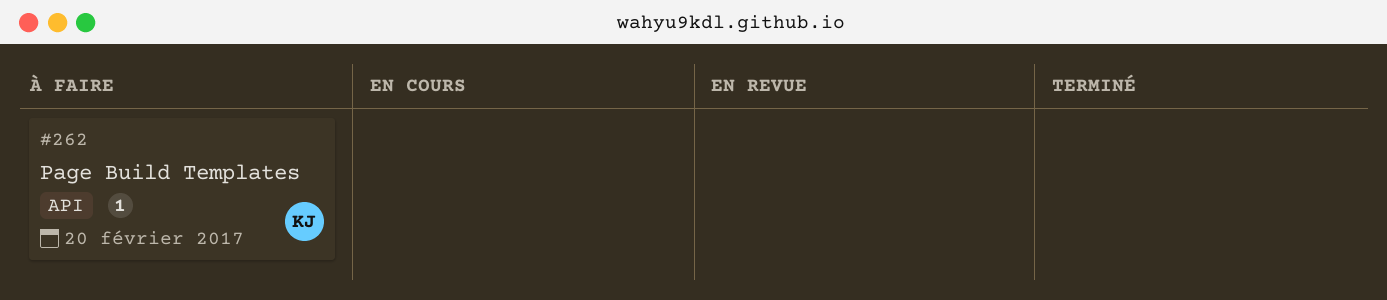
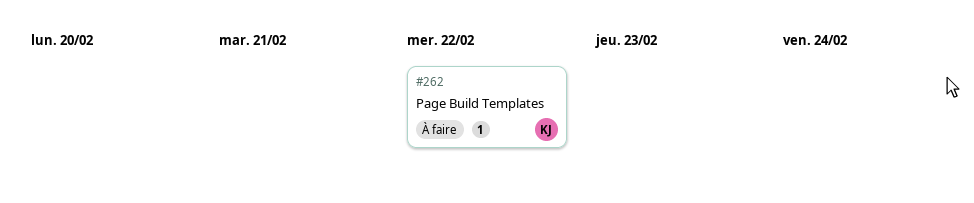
#262, due: Feb 20 -> Feb 22

